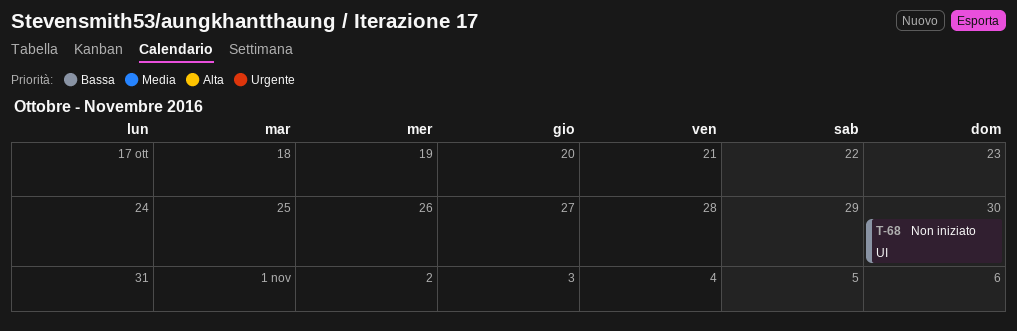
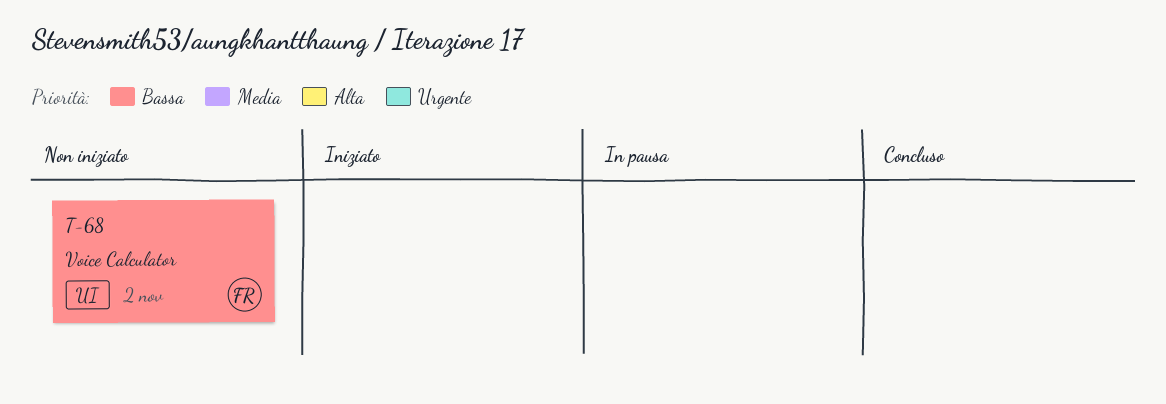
T-68, due: Oct 30 -> Nov 2

